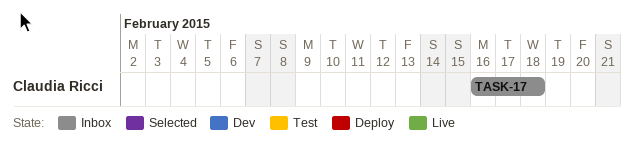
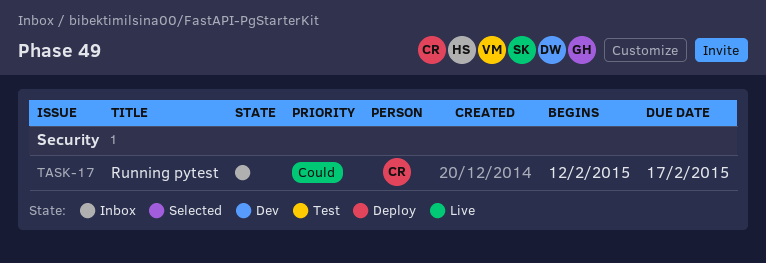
TASK-17, start: Feb 16 -> Feb 12
TASK-17, due: Feb 18 -> Feb 17

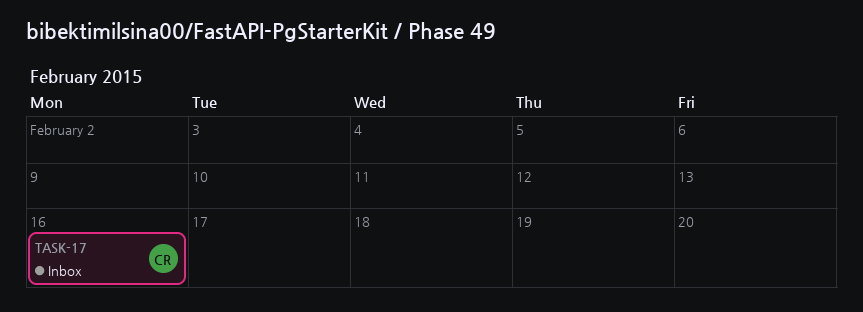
TASK-17, due: Feb 17 -> Feb 16

